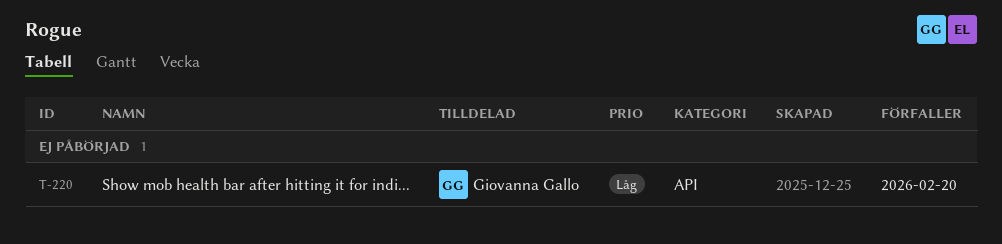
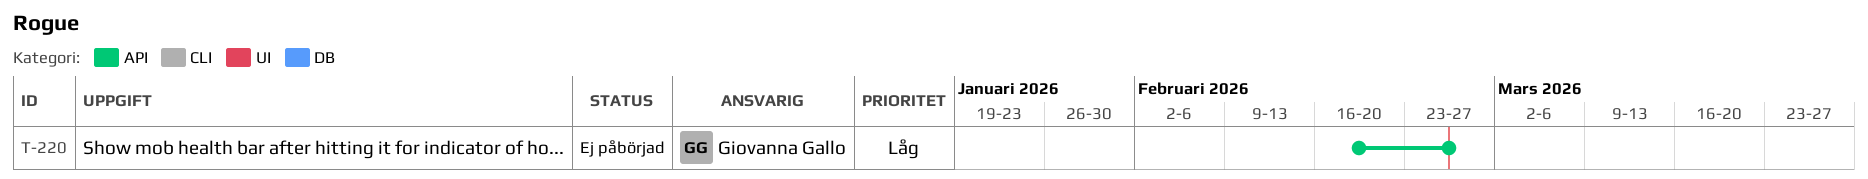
T-220, due: Feb 20 -> Feb 27

